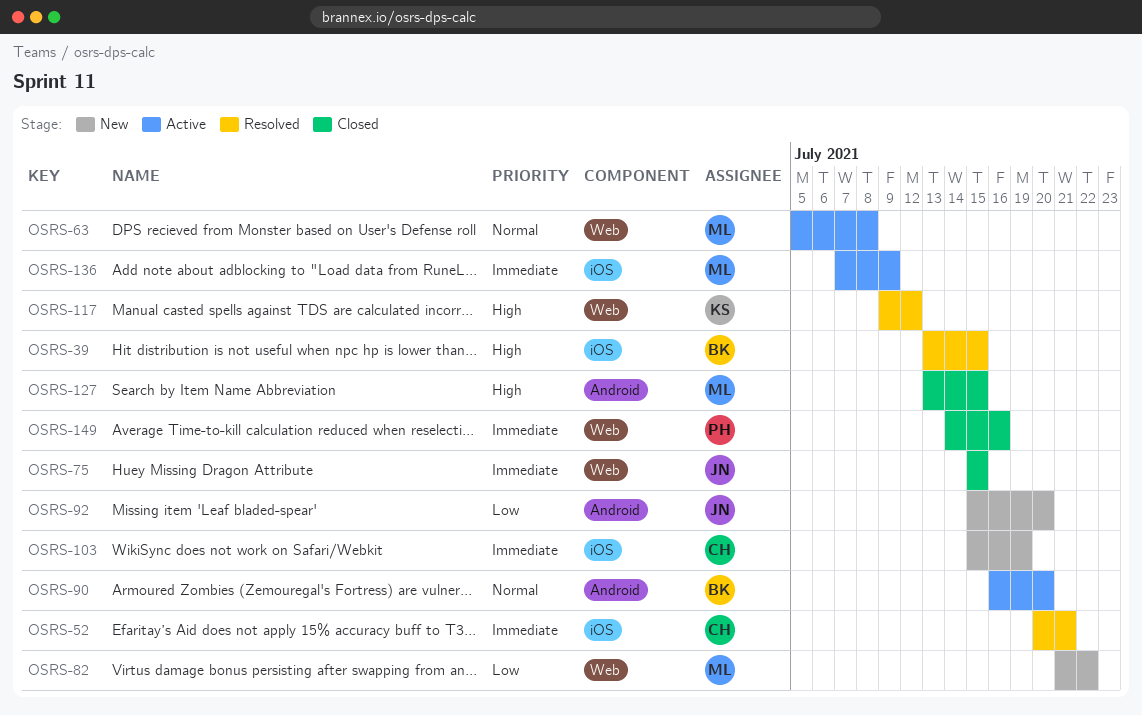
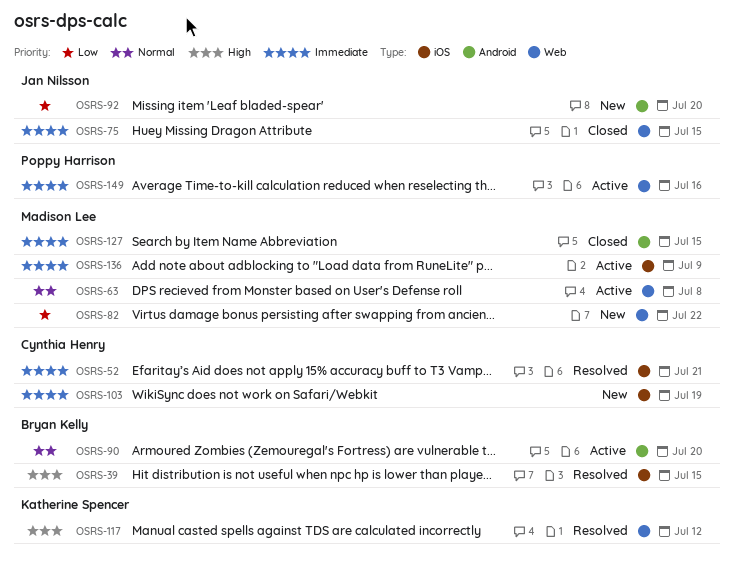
OSRS-127, priority: High -> Immediate
OSRS-149, status: Closed -> Active

